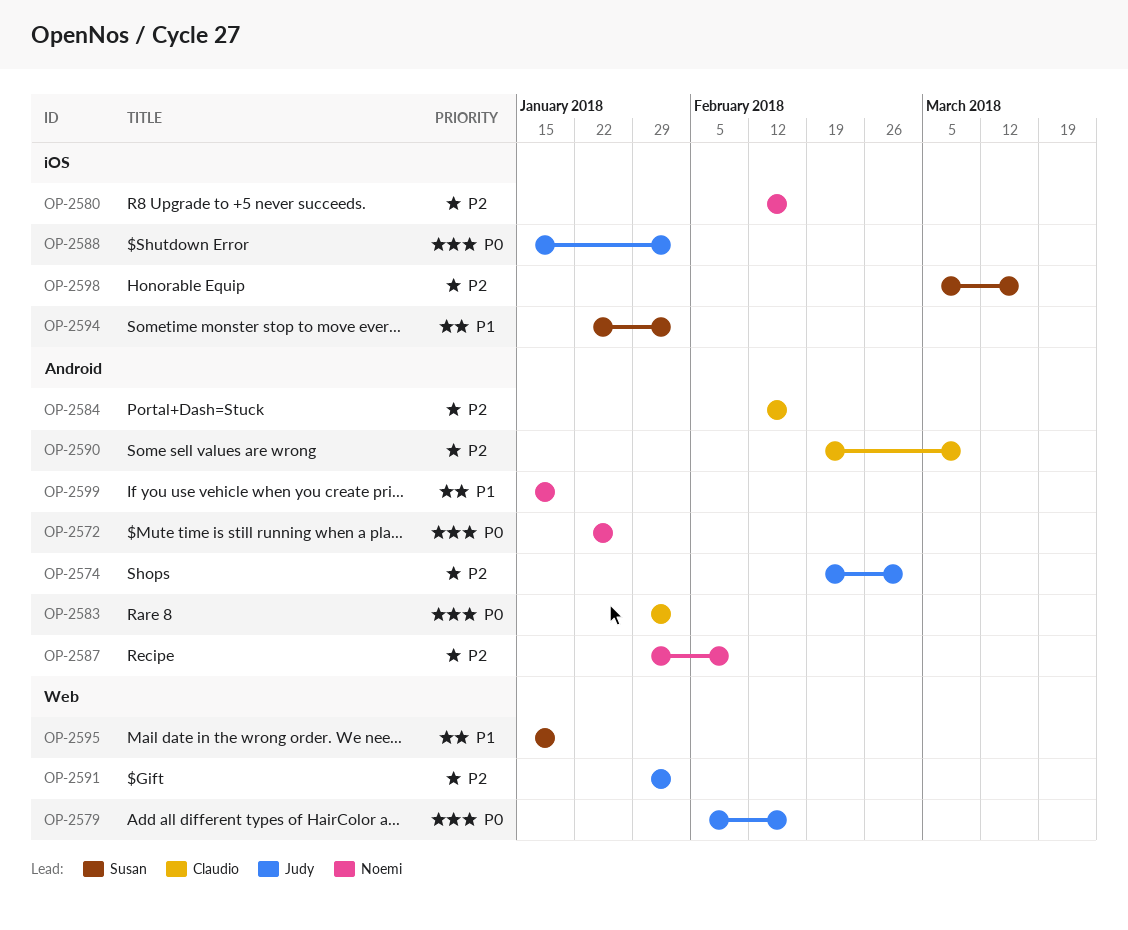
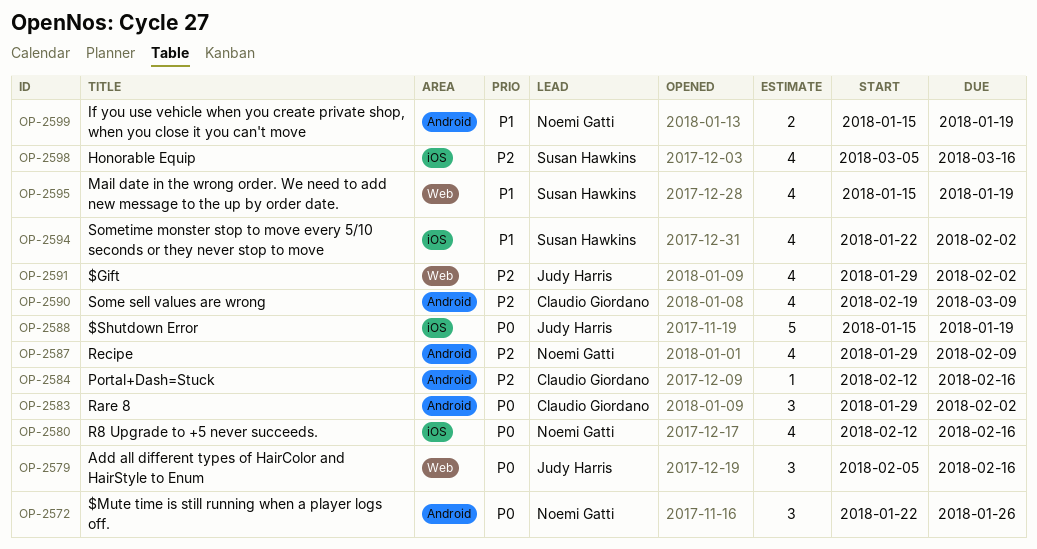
OP-2574: present -> none
OP-2580, priority: P2 -> P0
OP-2588, due: Feb 2 -> Jan 19

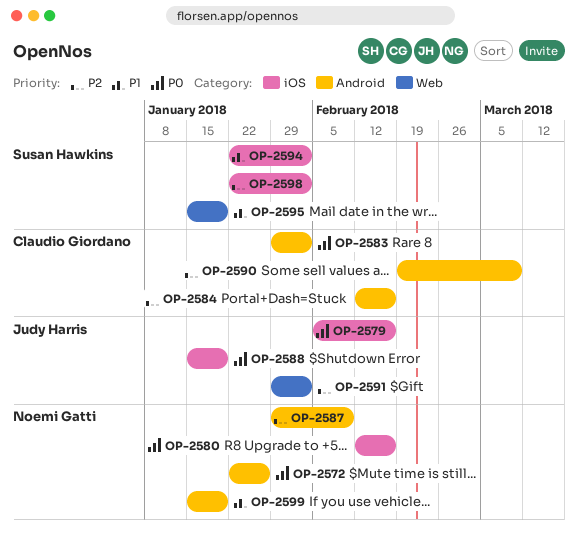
OP-2579, label: Web -> iOS
OP-2598, start: Mar 5 -> Jan 22
OP-2598, due: Mar 16 -> Feb 2

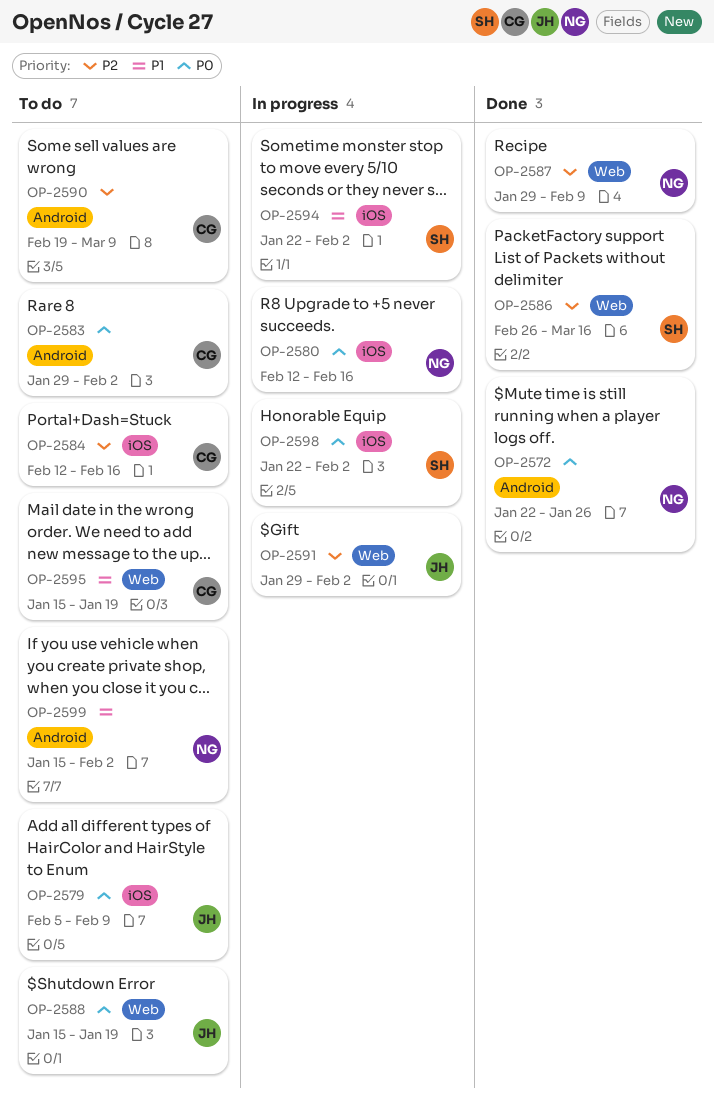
OP-2579, due: Feb 16 -> Feb 9
OP-2584, label: Android -> iOS
OP-2586: none -> present
OP-2587, label: Android -> Web
OP-2588, label: iOS -> Web
OP-2595, owner: Susan Hawkins -> Claudio Giordano
OP-2598, priority: P2 -> P0
OP-2599, due: Jan 19 -> Feb 2

